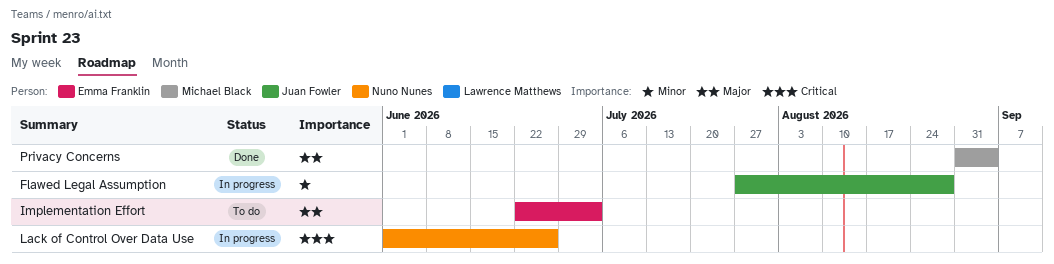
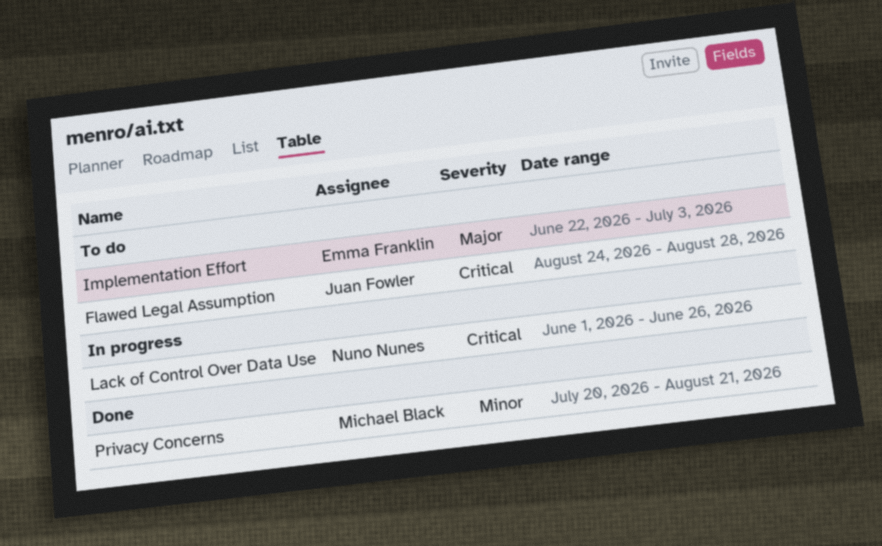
Flawed Legal Assumption, status: In progress -> To do
Flawed Legal Assumption, priority: Minor -> Critical
Flawed Legal Assumption, start: Jul 27 -> Aug 24
Privacy Concerns, priority: Major -> Minor
Privacy Concerns, start: Aug 31 -> Jul 20
Privacy Concerns, due: Sep 4 -> Aug 21

